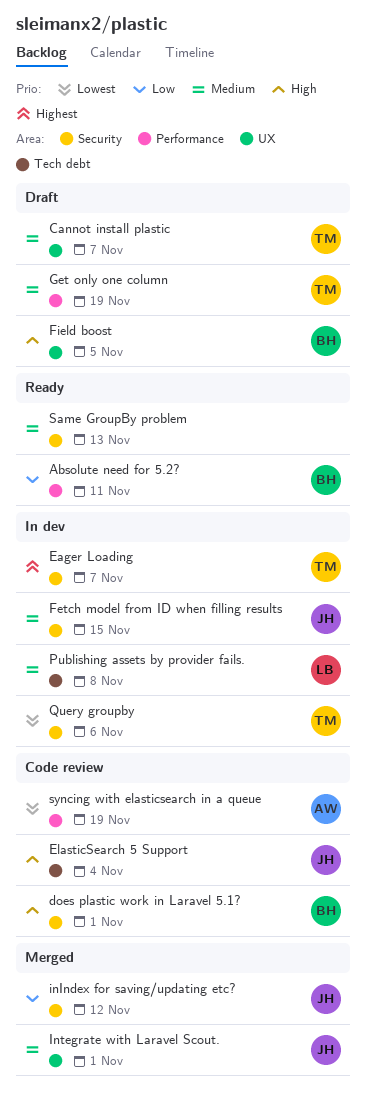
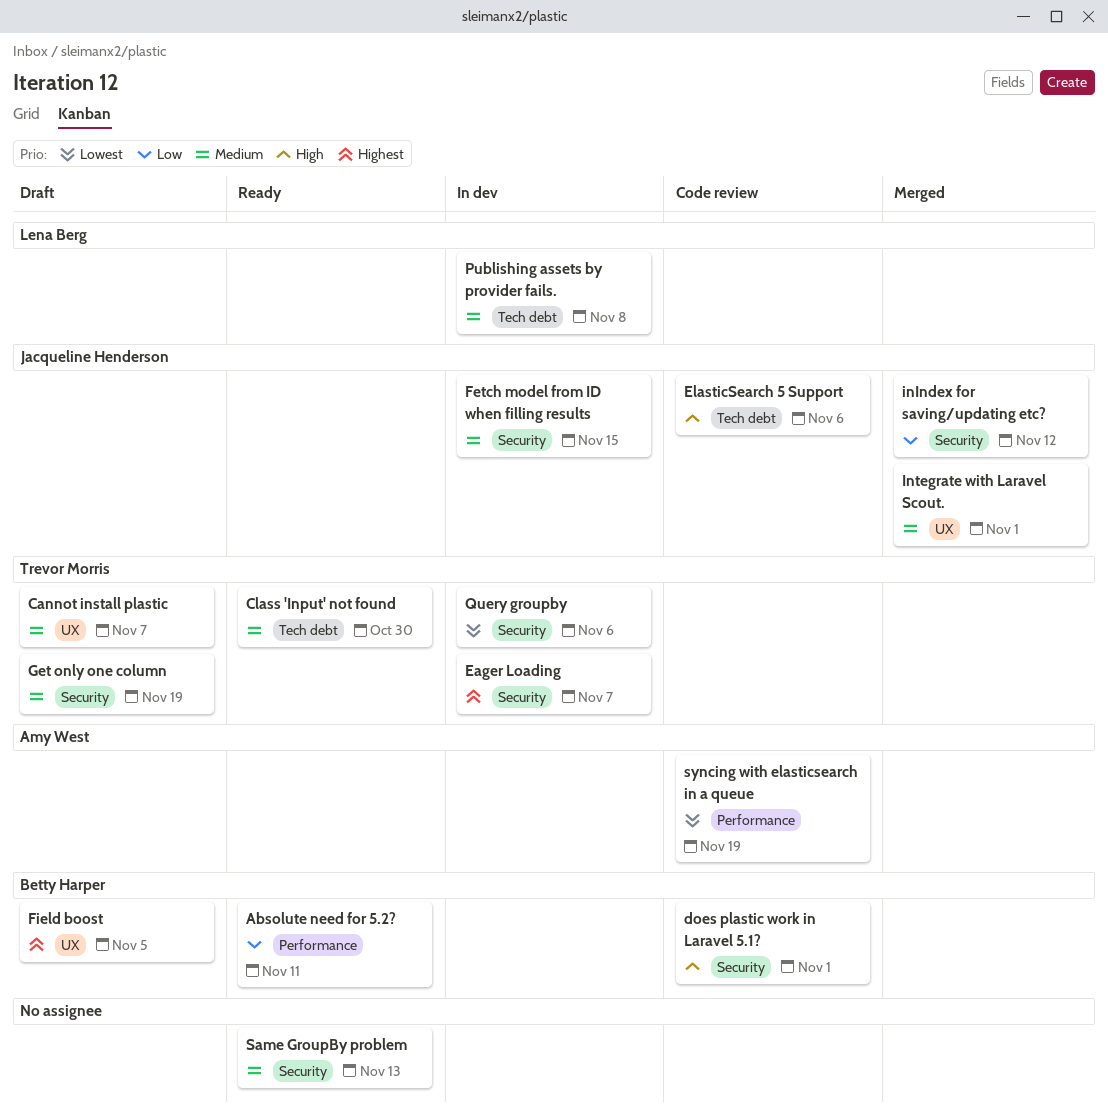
Class 'Input' not found: none -> present
ElasticSearch 5 Support, due: Nov 4 -> Nov 6
Field boost, priority: High -> Highest
Get only one column, label: Performance -> Security

